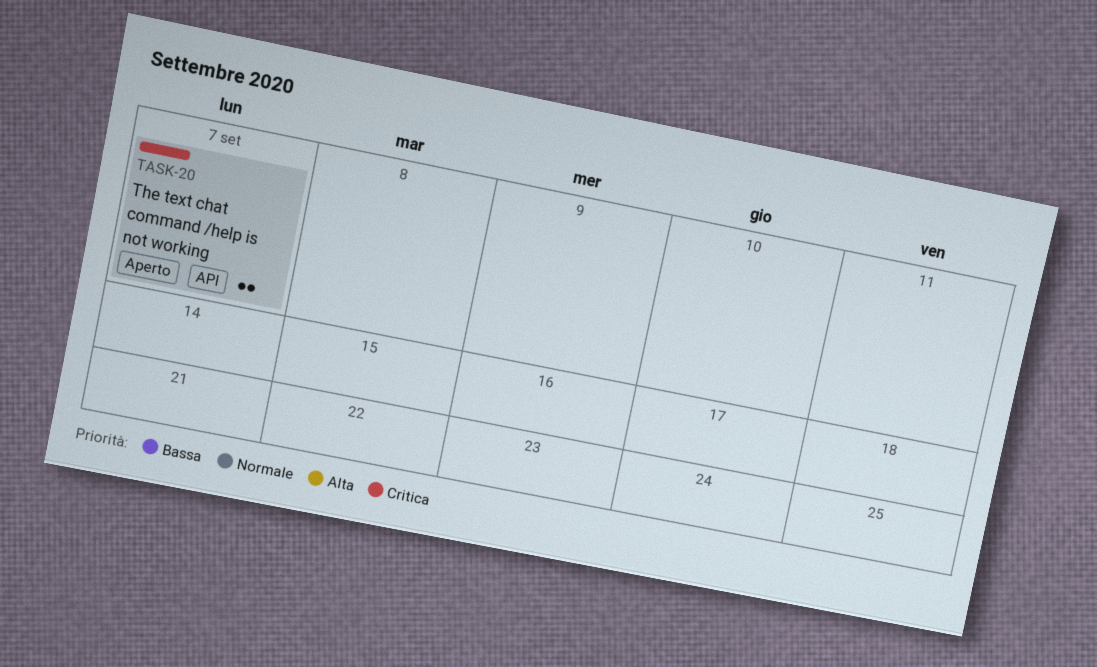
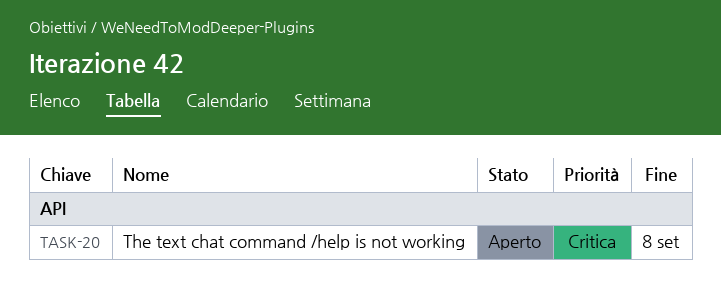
TASK-20, due: Sep 7 -> Sep 8

